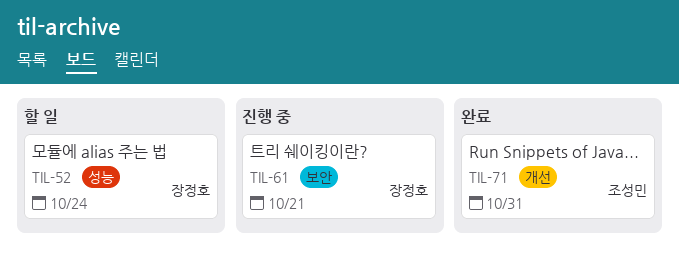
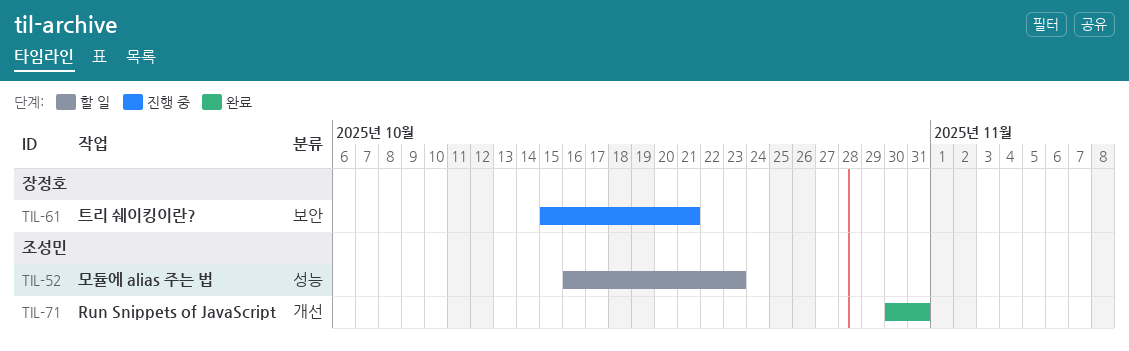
TIL-52, owner: 장정호 -> 조성민
TIL-52, due: Oct 24 -> Oct 23

